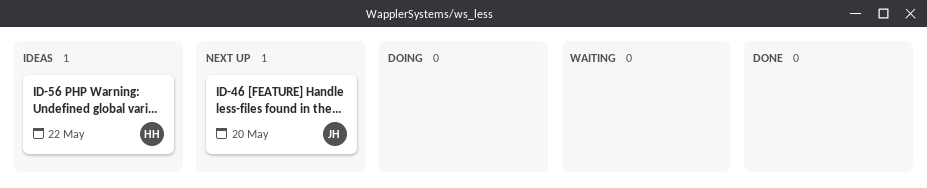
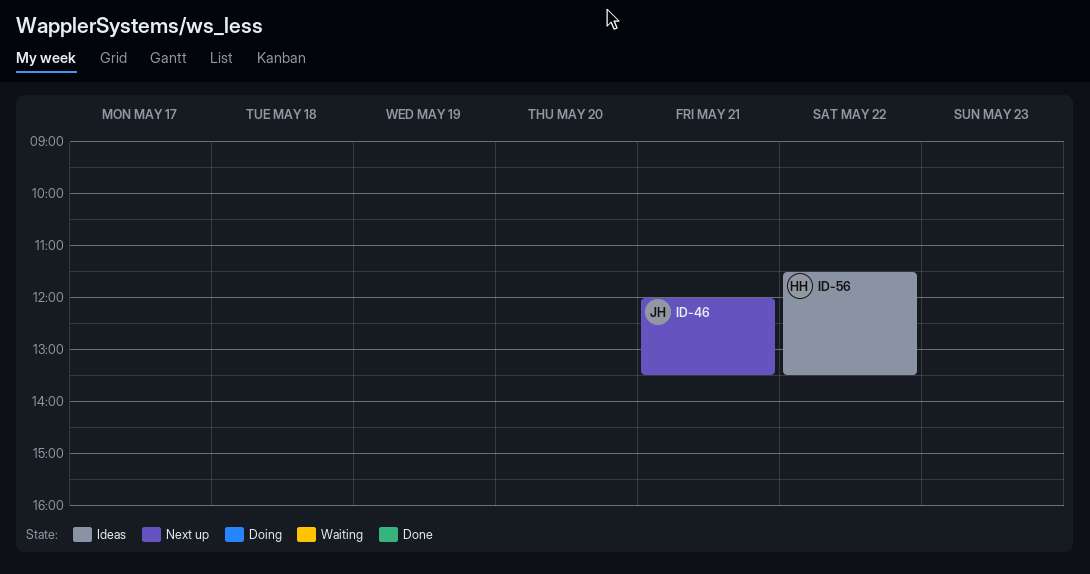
ID-46, day: May 20 -> May 21

